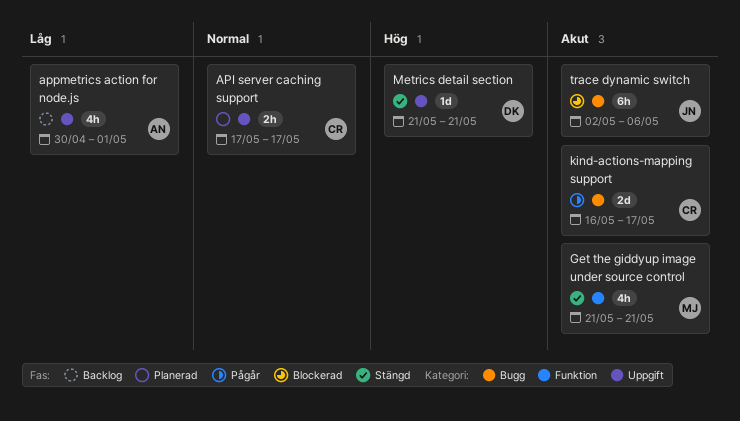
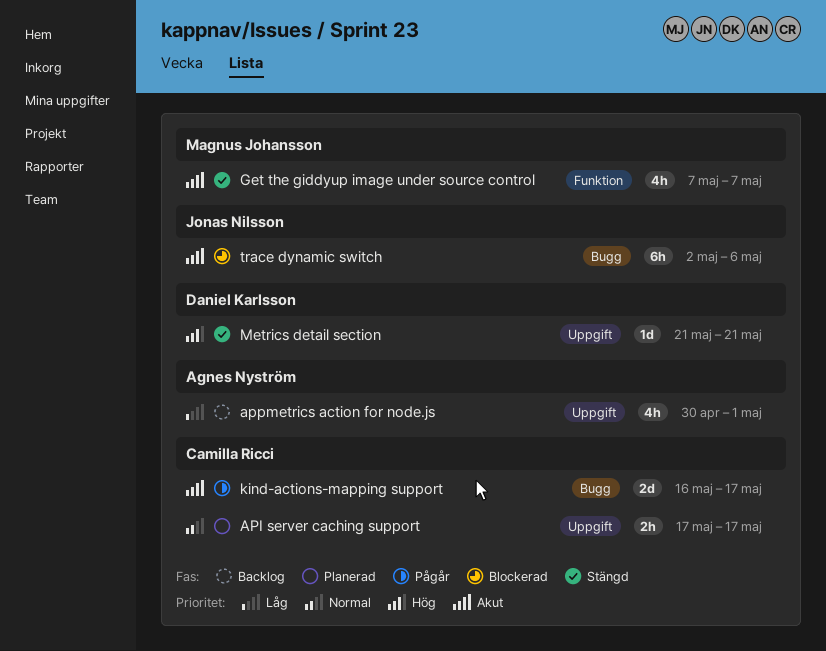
Get the giddyup image under source control, start: May 21 -> May 7
Get the giddyup image under source control, due: May 21 -> May 7

